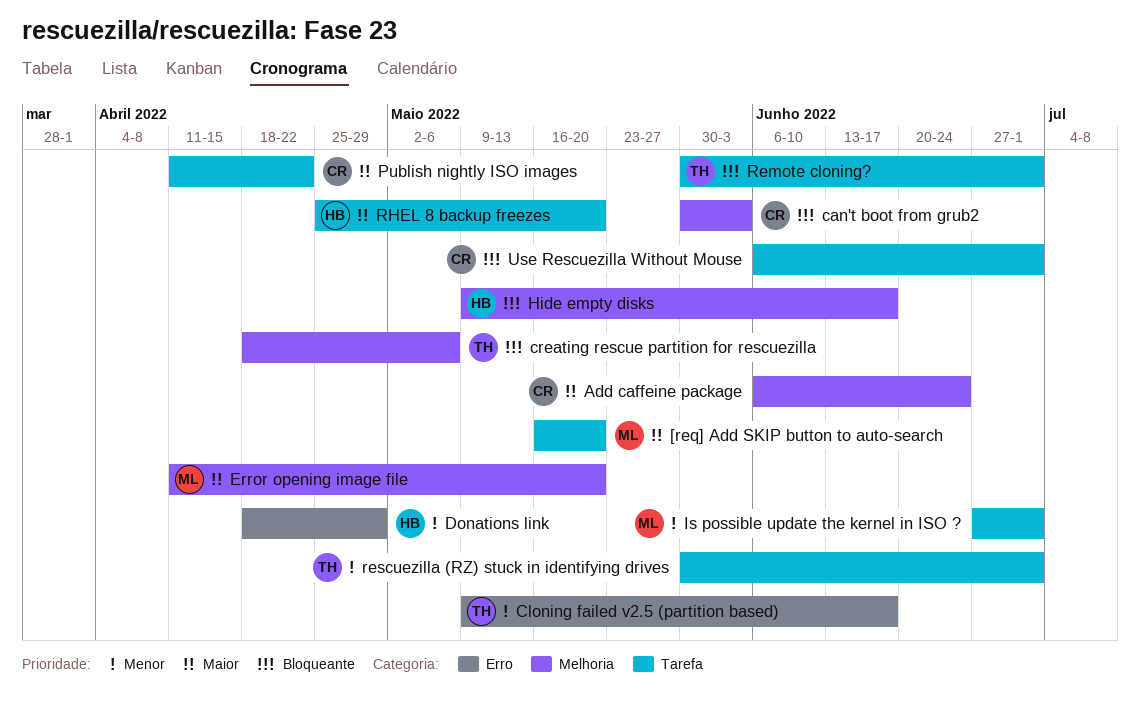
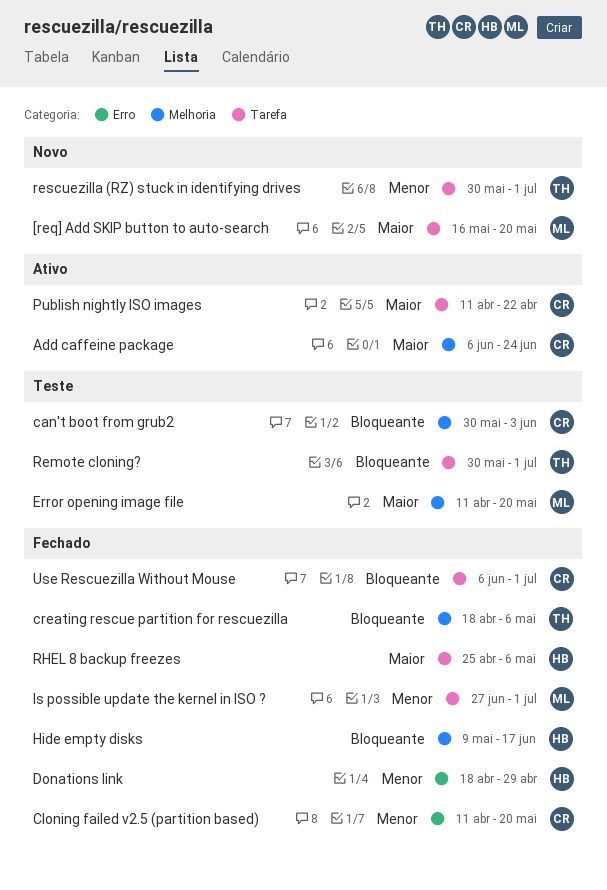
Cloning failed v2.5 (partition based), owner: TH -> CR
Cloning failed v2.5 (partition based), start: May 9 -> Apr 11
Cloning failed v2.5 (partition based), due: Jun 17 -> May 20
RHEL 8 backup freezes, due: May 20 -> May 6

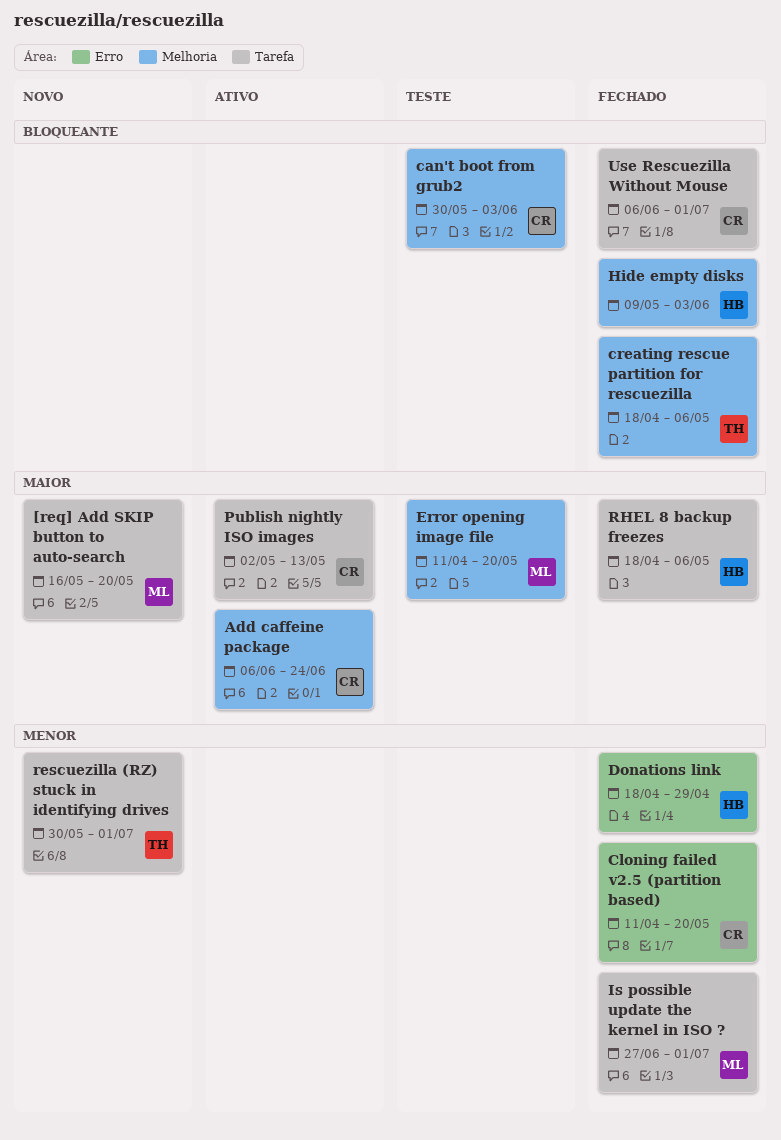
Hide empty disks, due: Jun 17 -> Jun 3
Publish nightly ISO images, start: Apr 11 -> May 2
Publish nightly ISO images, due: Apr 22 -> May 13
Remote cloning?: present -> none
RHEL 8 backup freezes, start: Apr 25 -> Apr 18

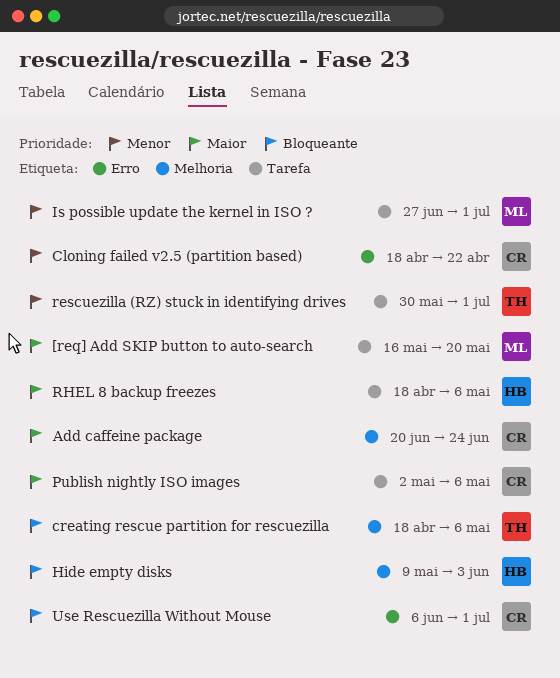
Add caffeine package, start: Jun 6 -> Jun 20
can't boot from grub2: present -> none
Cloning failed v2.5 (partition based), start: Apr 11 -> Apr 18
Cloning failed v2.5 (partition based), due: May 20 -> Apr 22
Donations link: present -> none
Error opening image file: present -> none
Publish nightly ISO images, due: May 13 -> May 6
Use Rescuezilla Without Mouse, label: Tarefa -> Erro

